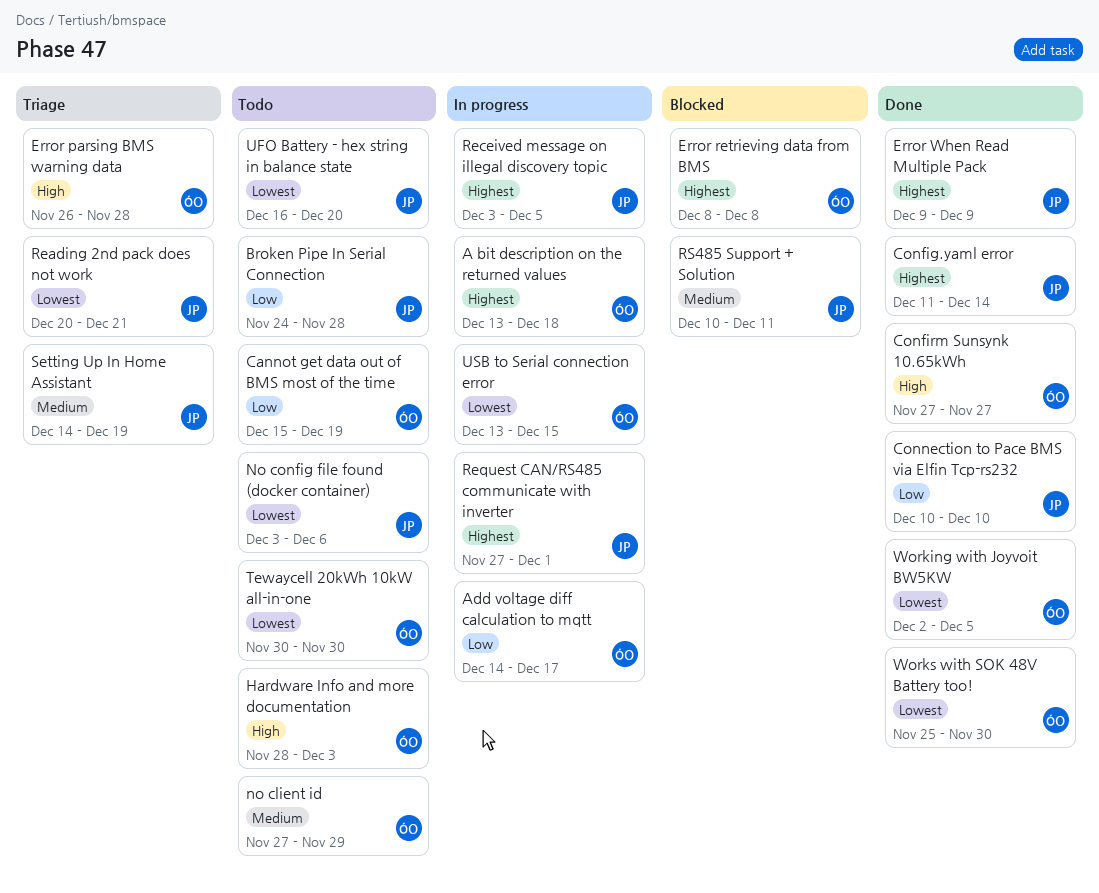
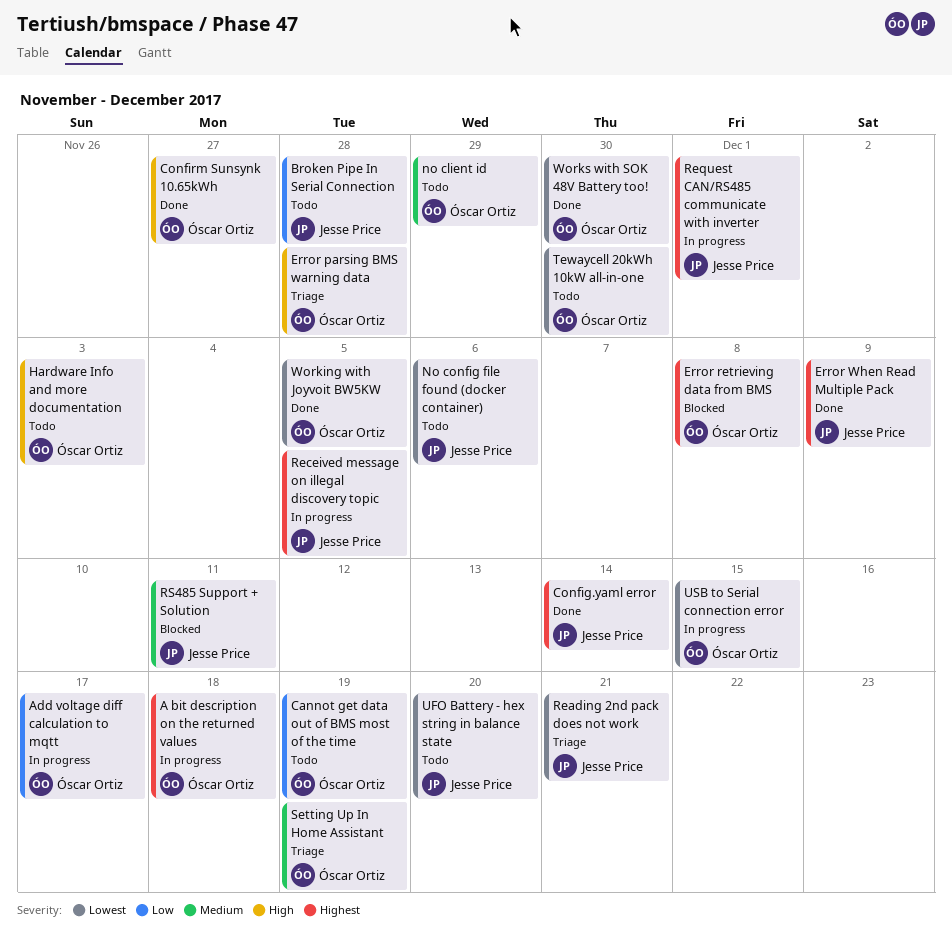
Connection to Pace BMS via Elfin Tcp-rs232: present -> none
Setting Up In Home Assistant, owner: Jesse Price -> Óscar Ortiz

